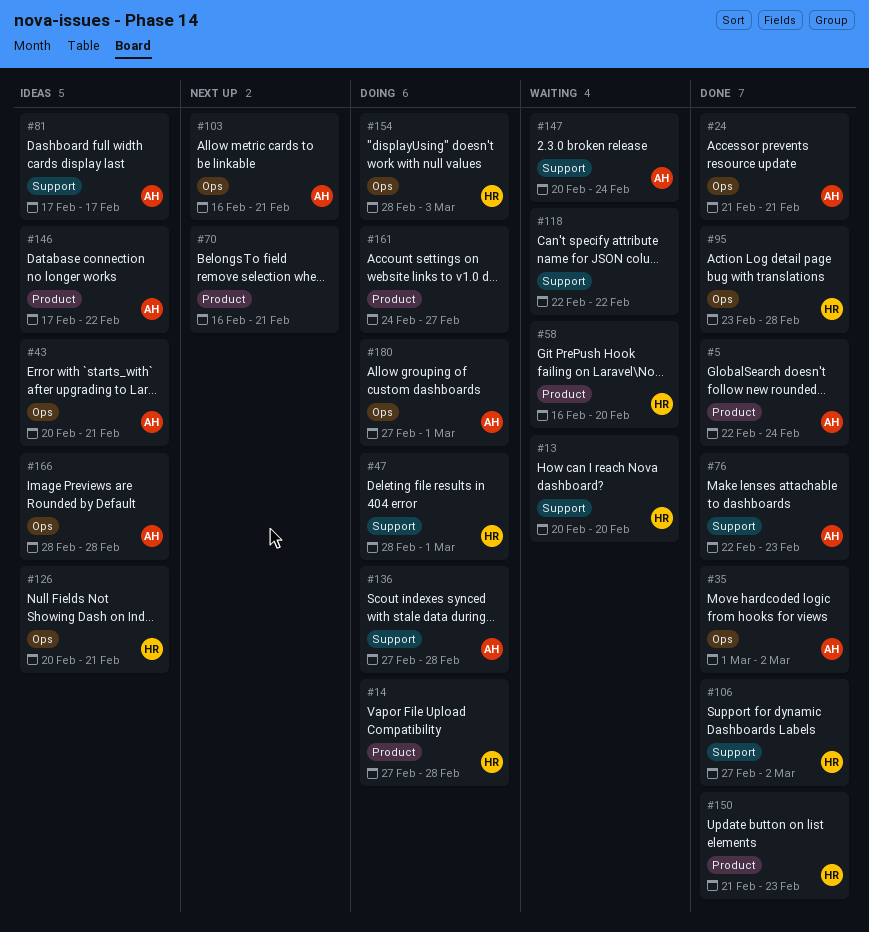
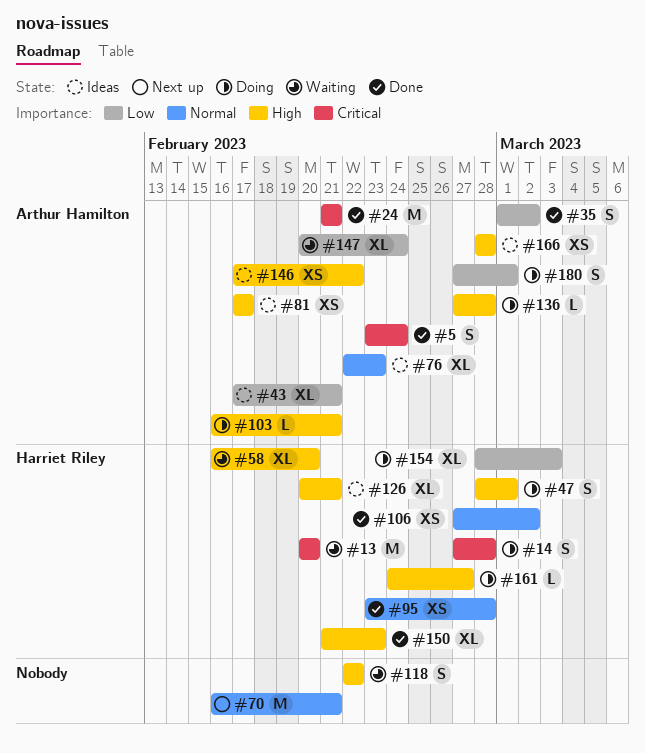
#5, start: Feb 22 -> Feb 23
#43, start: Feb 20 -> Feb 17
#76, status: Done -> Ideas
#103, status: Next up -> Doing
#161, owner: none -> Harriet Riley

